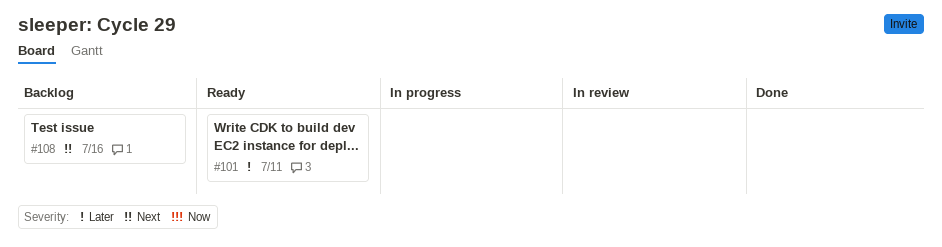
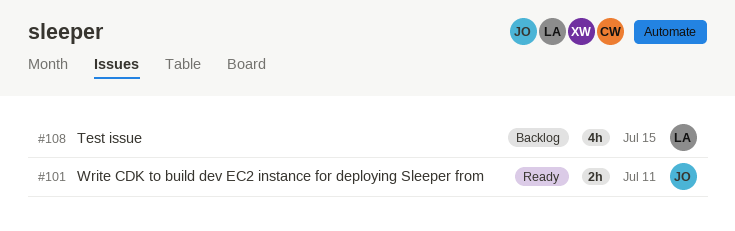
#108, due: Jul 16 -> Jul 15

